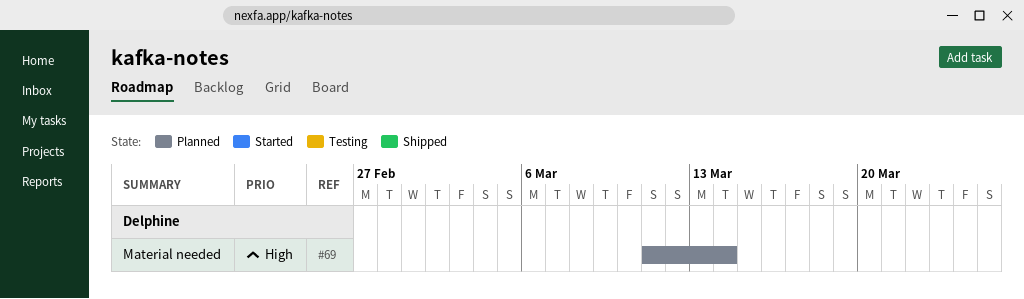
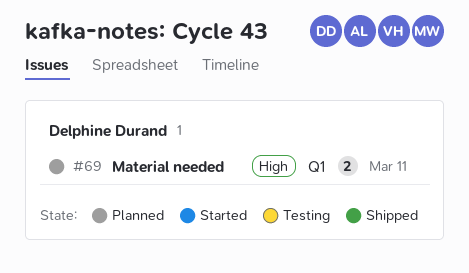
#69, due: Mar 14 -> Mar 11

